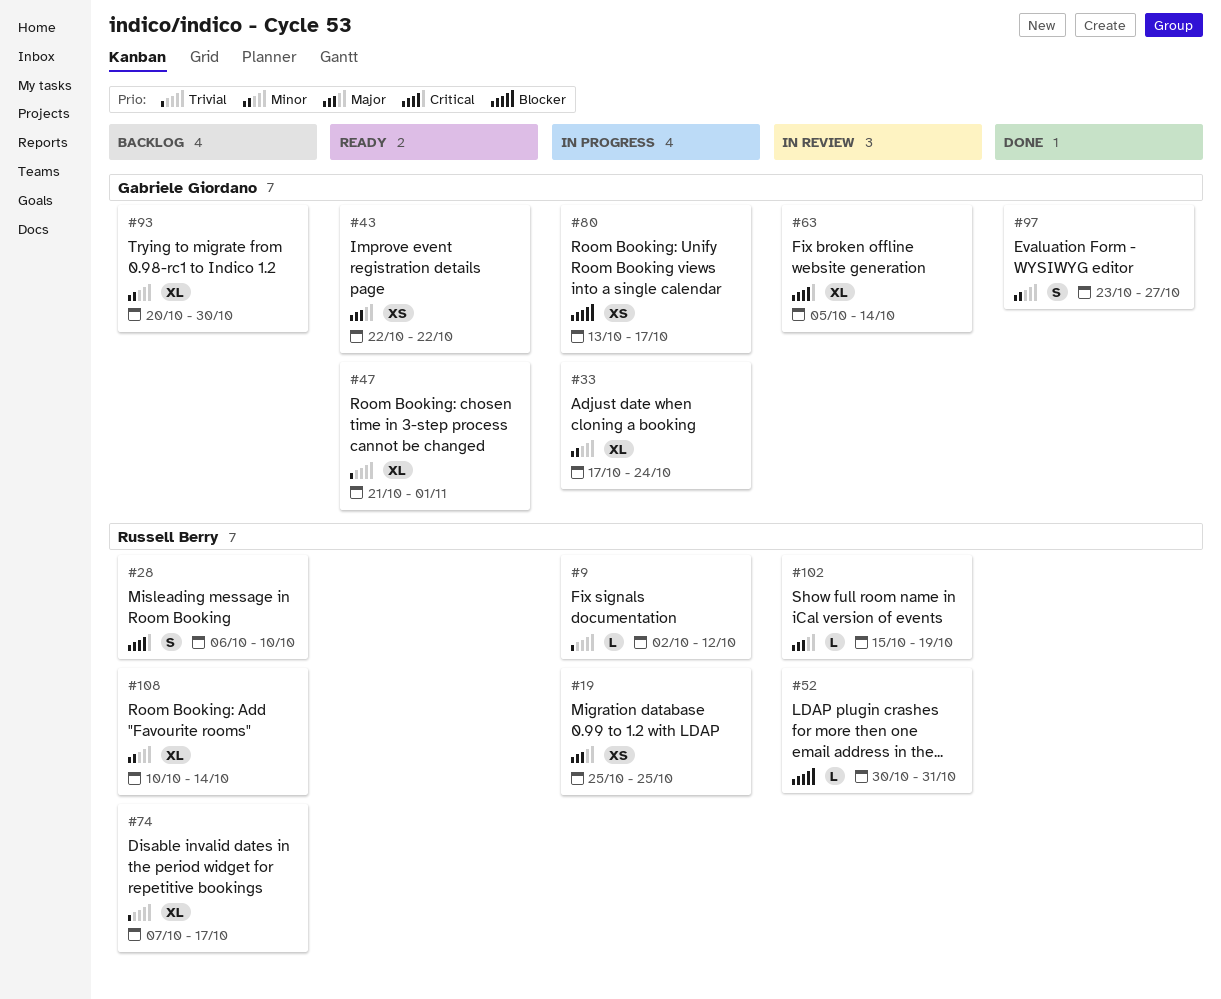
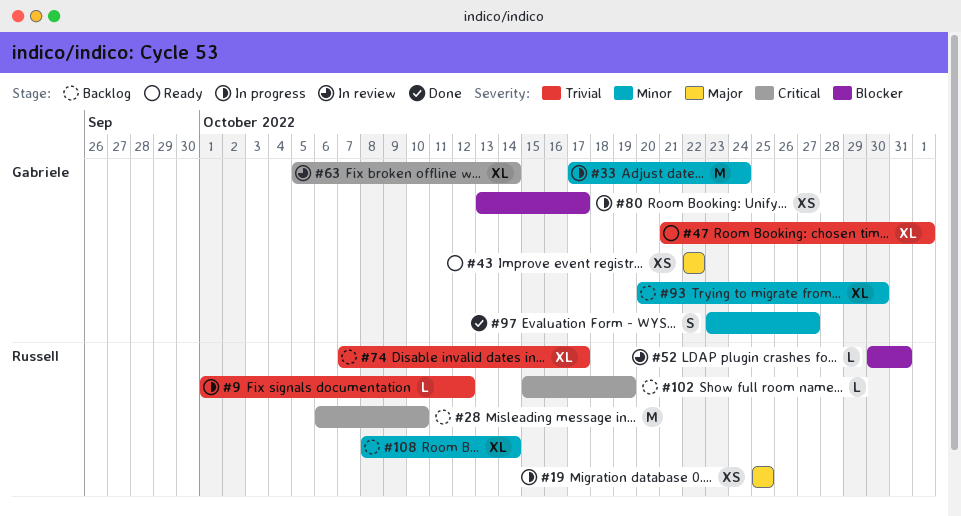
#9, start: Oct 2 -> Oct 1
#28, estimate: S -> M
#33, estimate: XL -> M
#102, status: In review -> Backlog
#102, priority: Major -> Critical
#108, start: Oct 10 -> Oct 8

